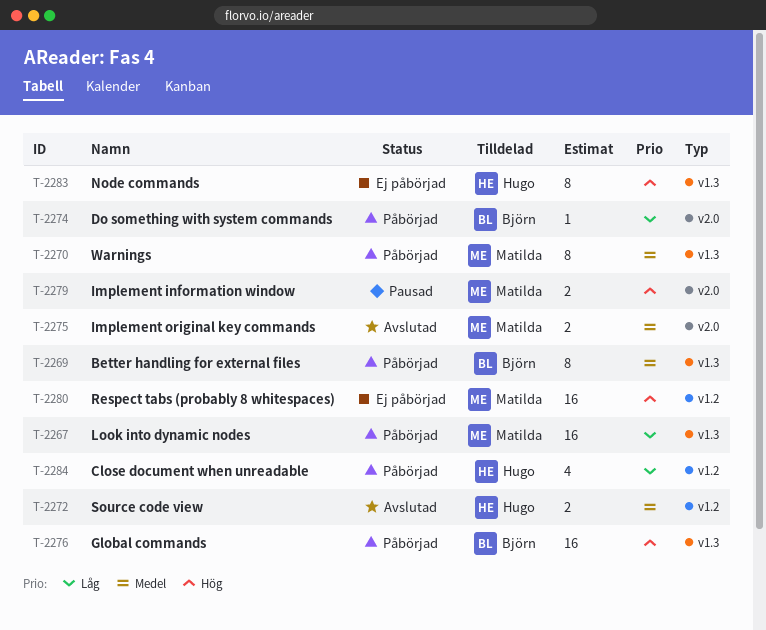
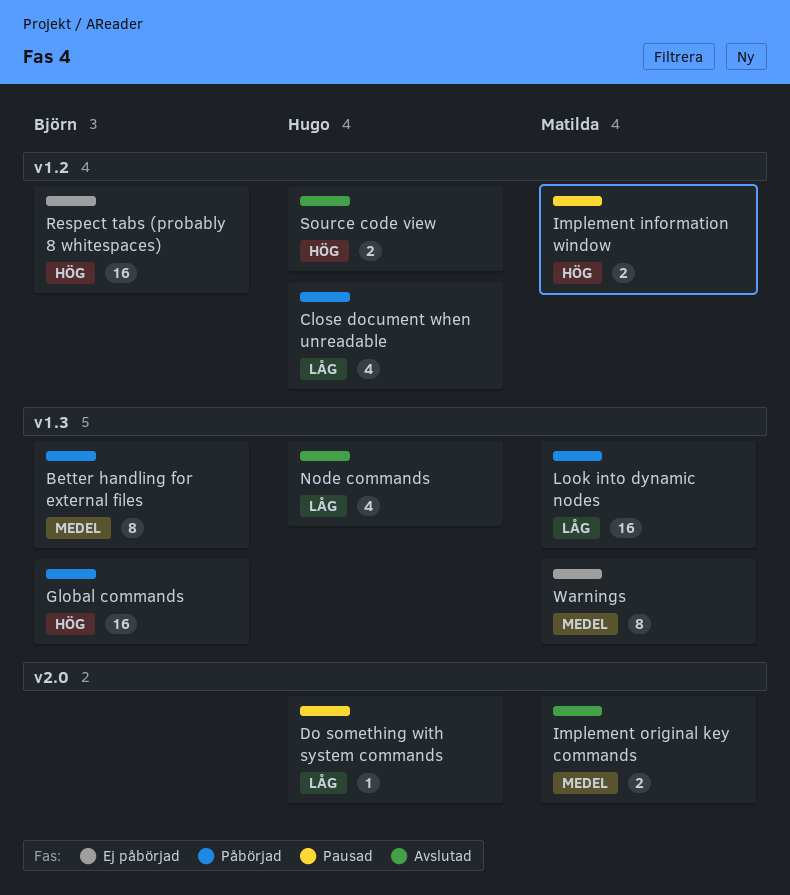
Do something with system commands, status: Påbörjad -> Pausad
Do something with system commands, owner: Björn -> Hugo
Implement information window, label: v2.0 -> v1.2
Node commands, status: Ej påbörjad -> Avslutad
Node commands, priority: Hög -> Låg
Node commands, estimate: 8 -> 4
Respect tabs (probably 8 whitespaces), owner: Matilda -> Björn
Source code view, priority: Medel -> Hög
Warnings, status: Påbörjad -> Ej påbörjad

